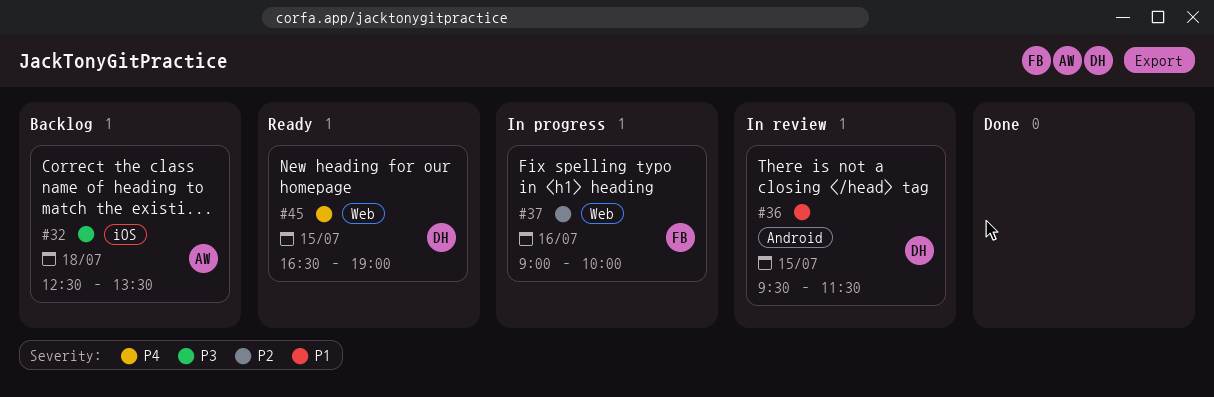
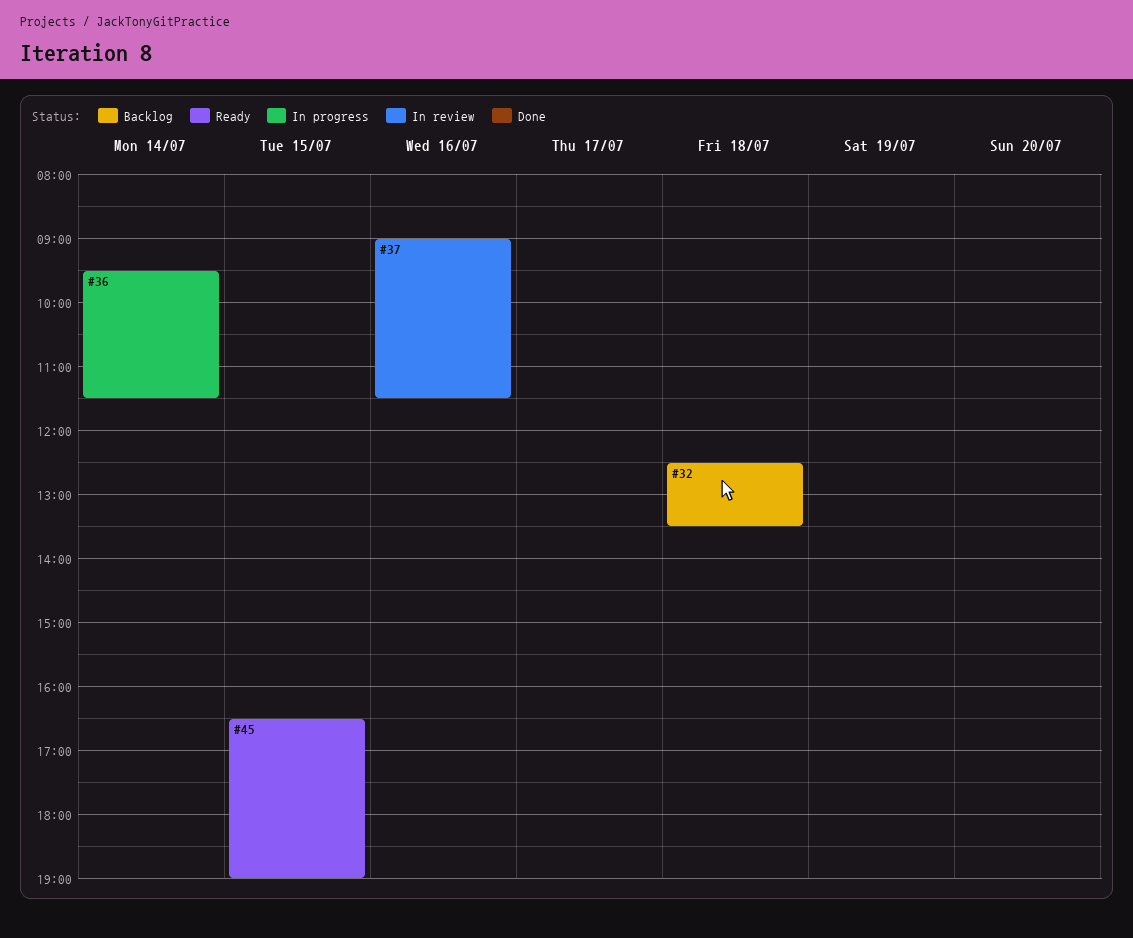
#36, status: In review -> In progress
#36, day: Jul 15 -> Jul 14
#37, status: In progress -> In review
#37, ends: 10:00 -> 11:30

